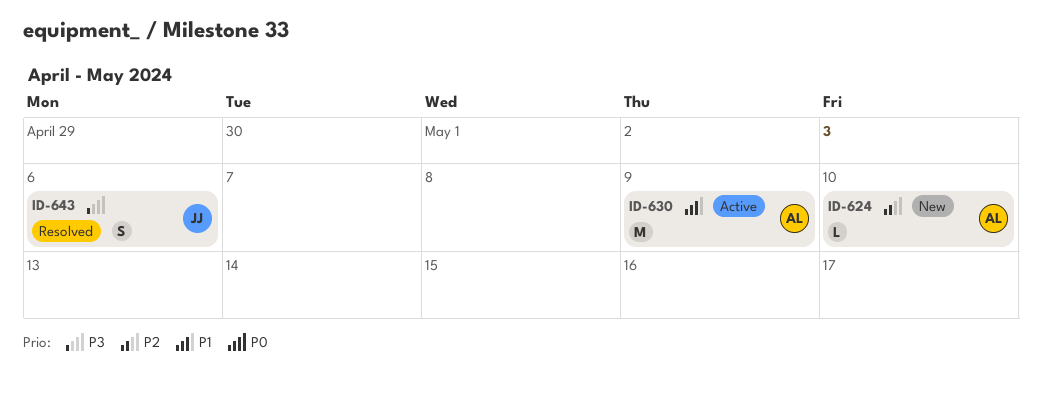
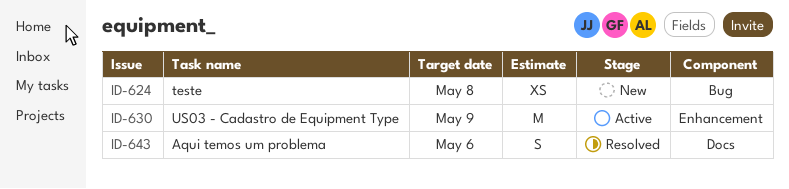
ID-624, estimate: L -> XS
ID-624, due: May 10 -> May 8

